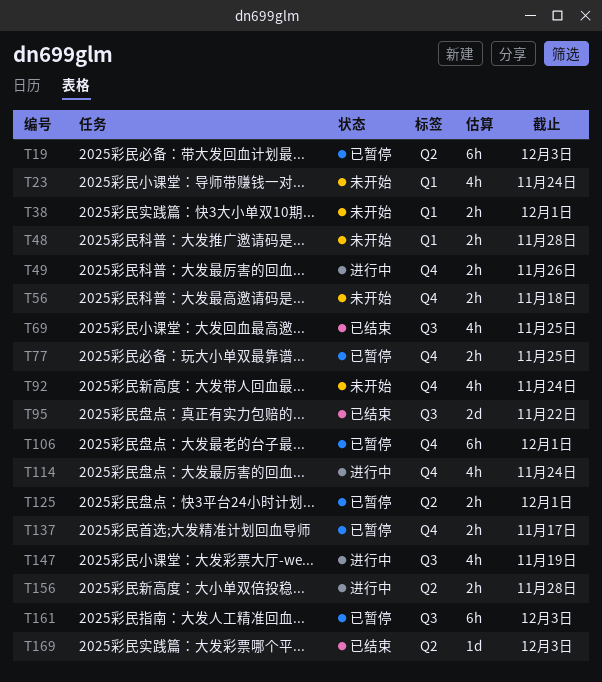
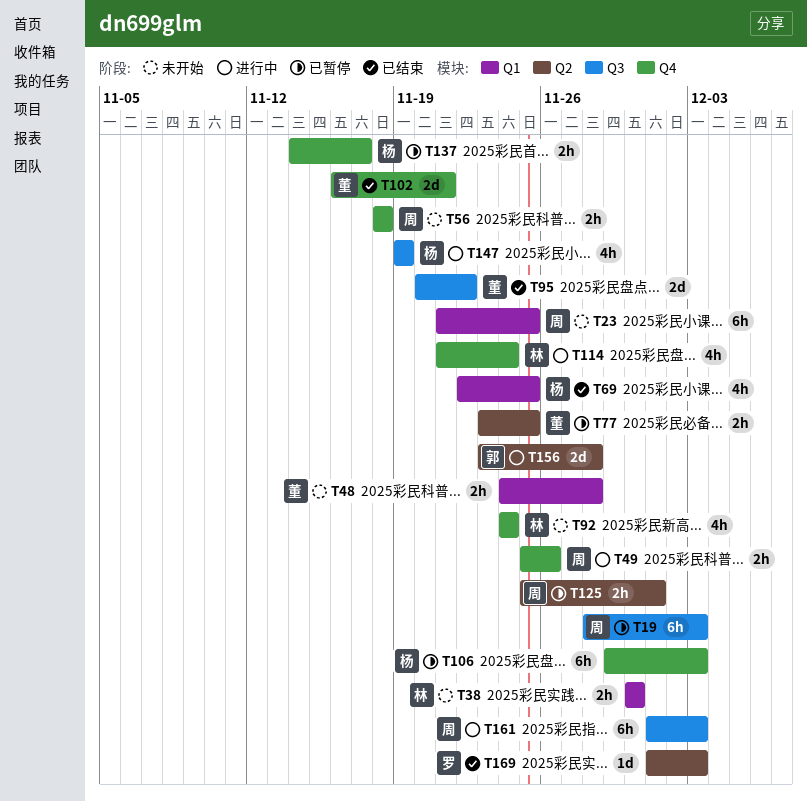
T19, label: Q2 -> Q3
T23, estimate: 4h -> 6h
T23, due: Nov 24 -> Nov 25
T38, due: Dec 1 -> Nov 30
T69, label: Q3 -> Q1
T77, label: Q4 -> Q2
T102: none -> present
T106, due: Dec 1 -> Dec 3
T156, estimate: 2h -> 2d
T161, status: 已暂停 -> 进行中

